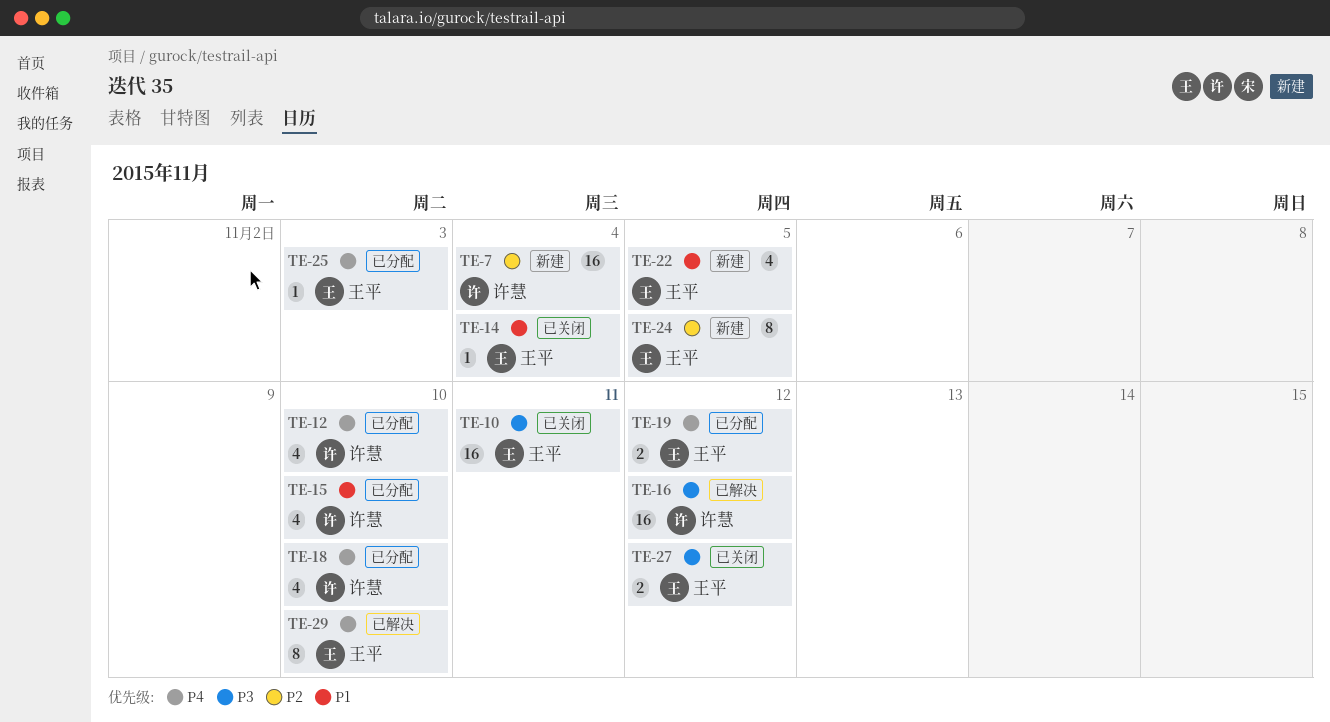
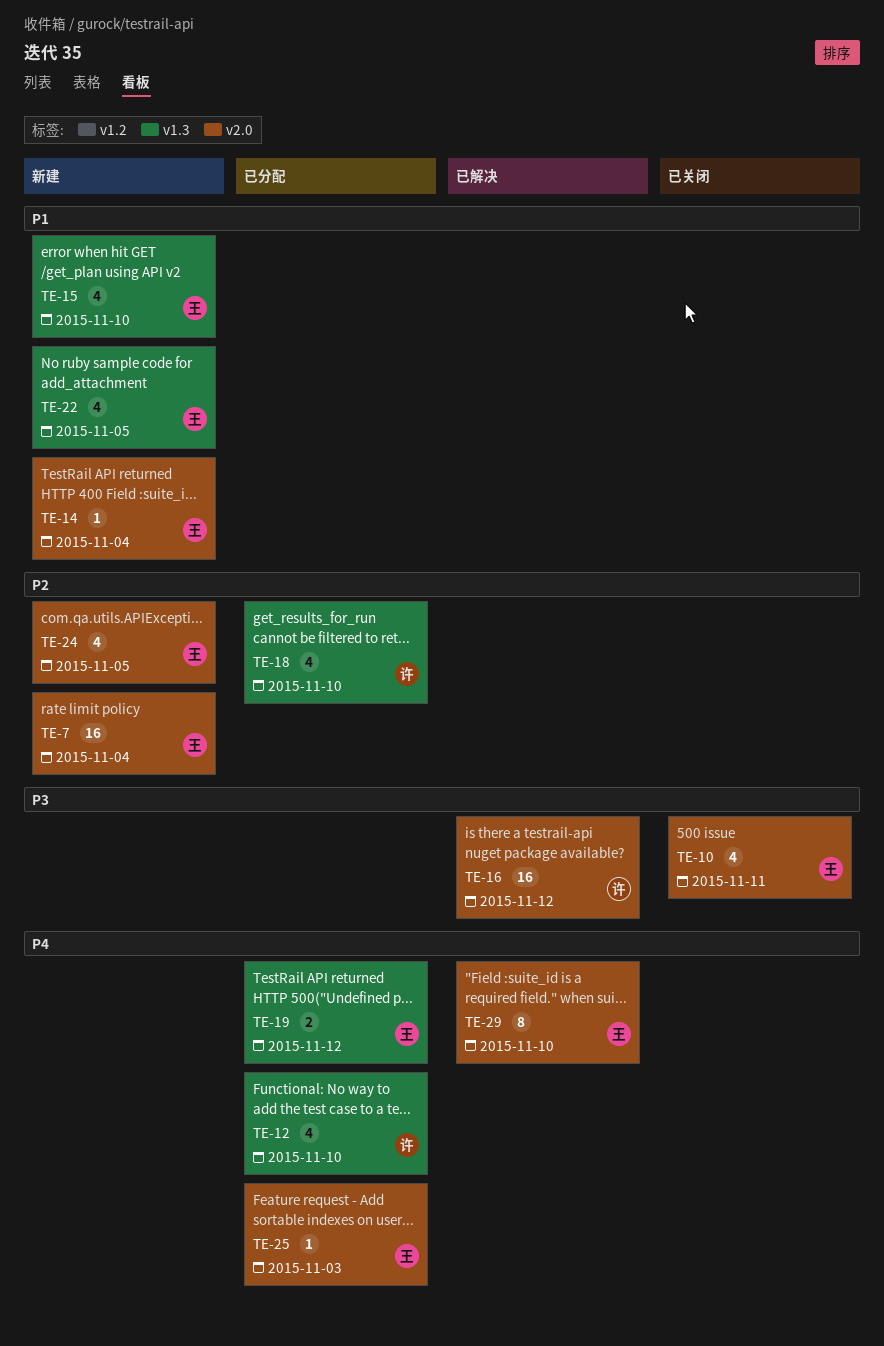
TE-7, owner: 许慧 -> 王平
TE-10, estimate: 16 -> 4
TE-14, status: 已关闭 -> 新建
TE-15, status: 已分配 -> 新建
TE-15, owner: 许慧 -> 王平
TE-18, priority: P4 -> P2
TE-24, estimate: 8 -> 4
TE-27: present -> none

